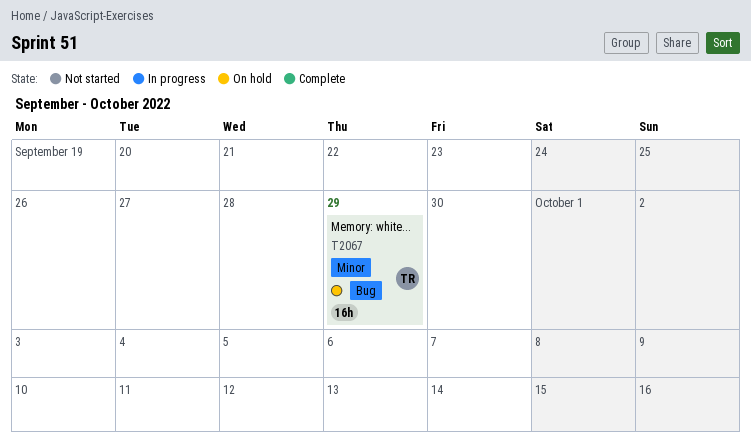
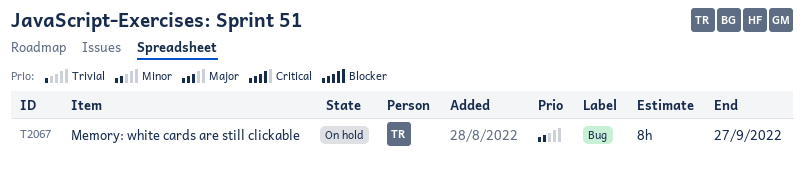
T2067, estimate: 16h -> 8h
T2067, due: Sep 29 -> Sep 27

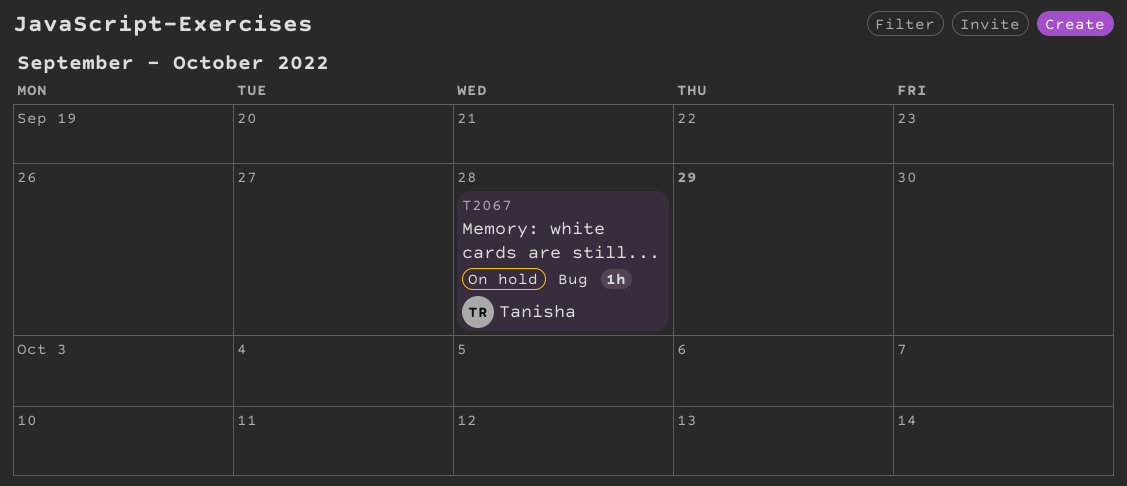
T2067, estimate: 8h -> 1h
T2067, due: Sep 27 -> Sep 28

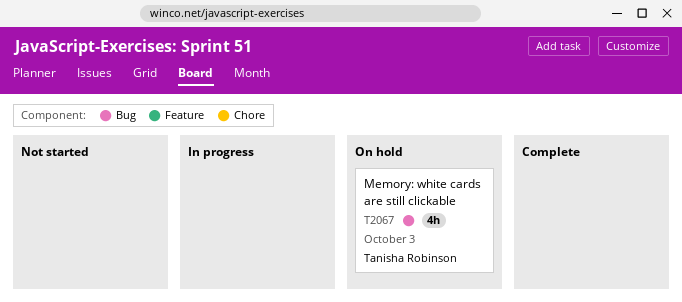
T2067, estimate: 1h -> 4h
T2067, due: Sep 28 -> Oct 3

